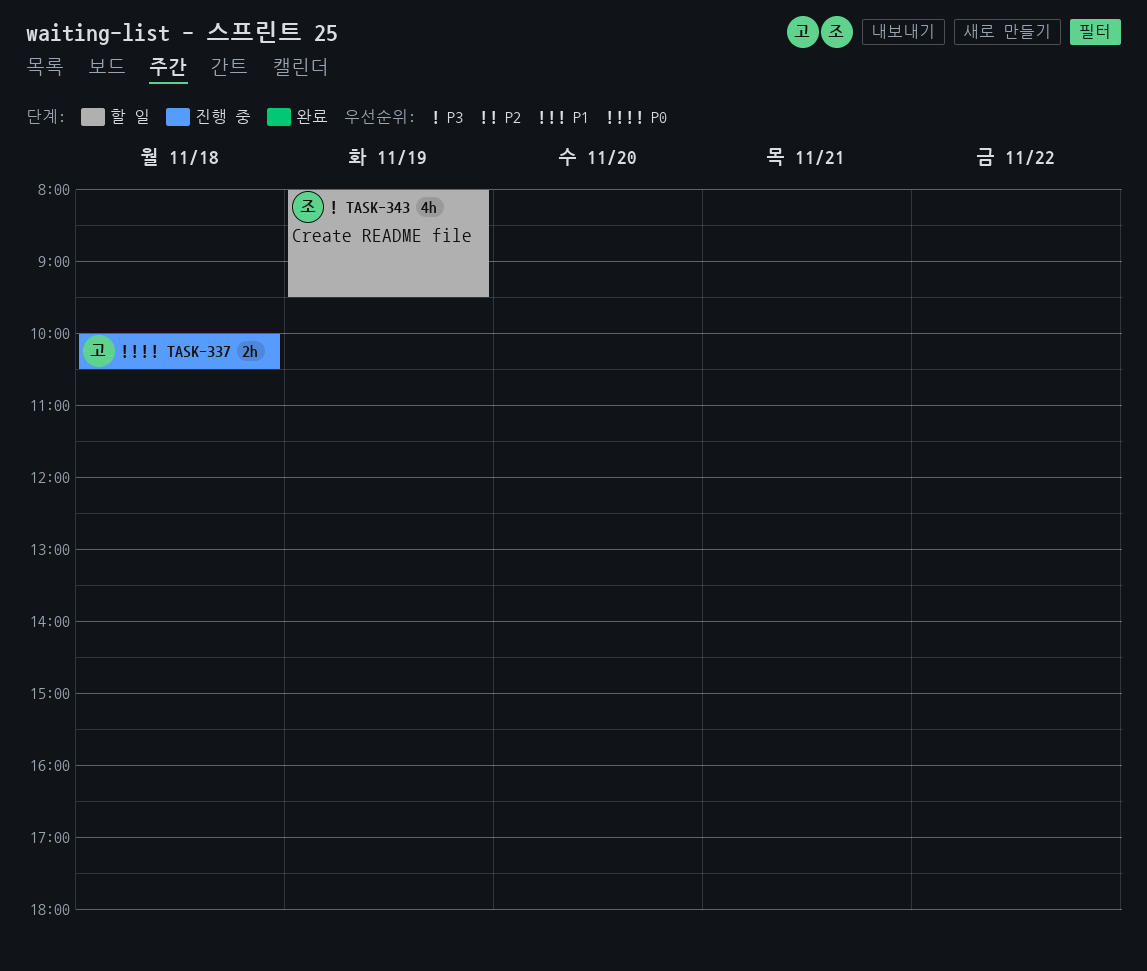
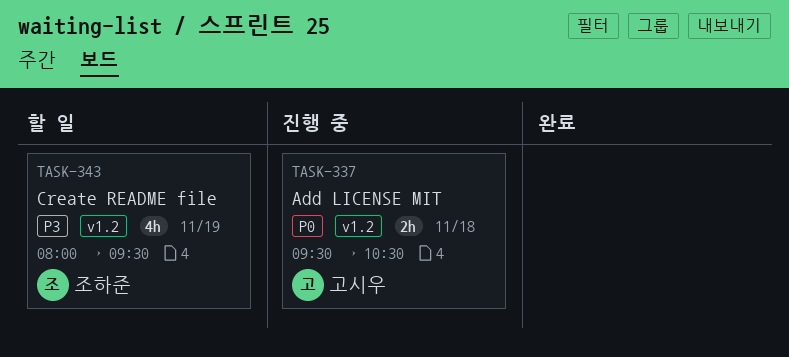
TASK-337, begins: 10:00 -> 09:30

